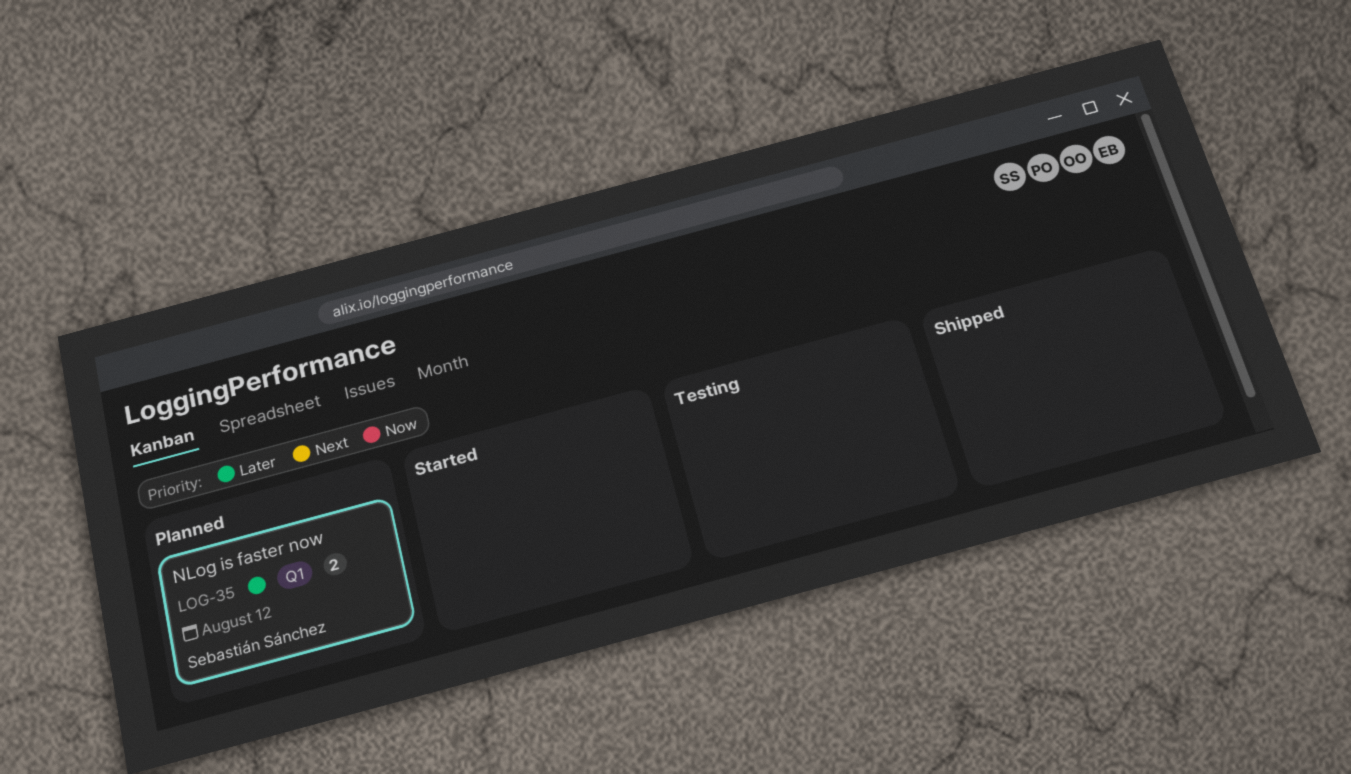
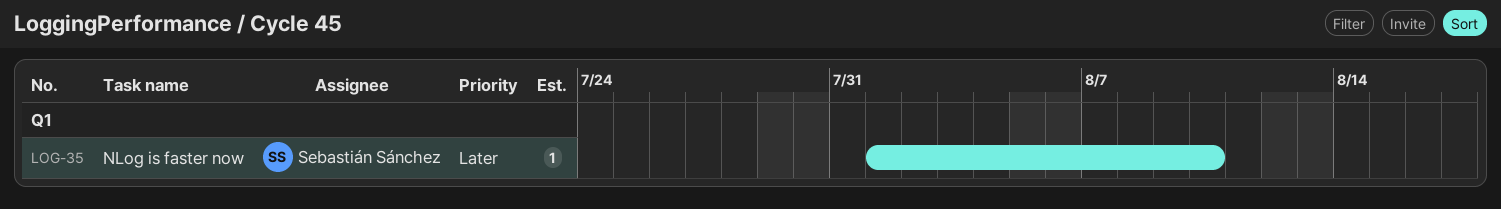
LOG-35, estimate: 2 -> 1
LOG-35, due: Aug 12 -> Aug 10

